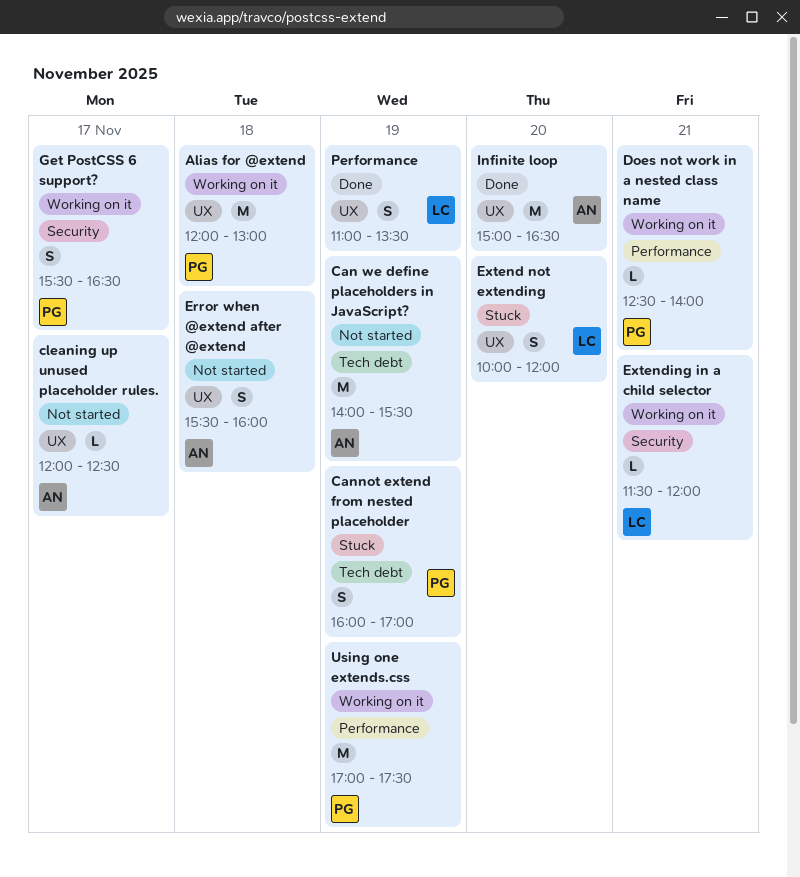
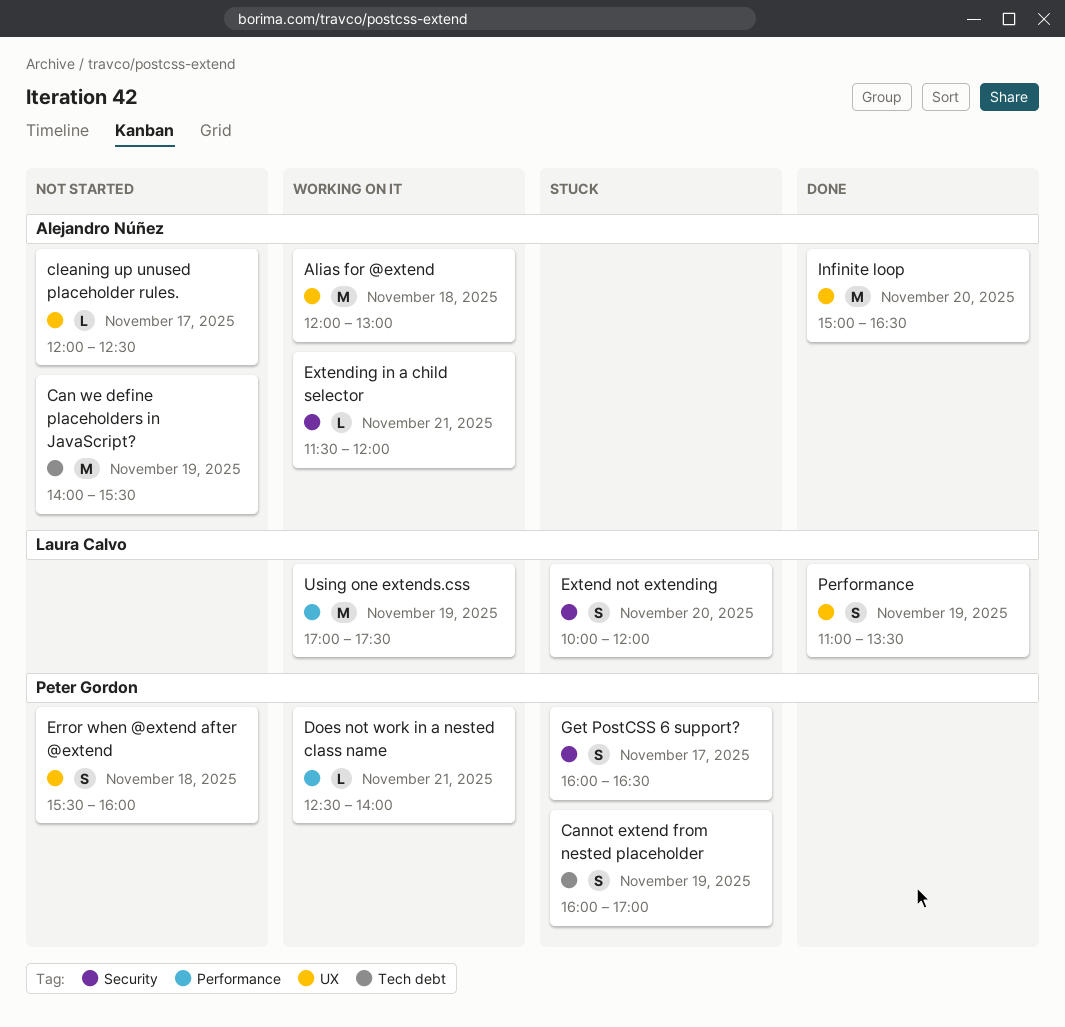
Alias for @extend, owner: Peter Gordon -> Alejandro Núñez
Error when @extend after @extend, owner: Alejandro Núñez -> Peter Gordon
Extend not extending, label: UX -> Security
Extending in a child selector, owner: Laura Calvo -> Alejandro Núñez
Get PostCSS 6 support?, status: Working on it -> Stuck
Get PostCSS 6 support?, begins: 15:30 -> 16:00
Using one extends.css, owner: Peter Gordon -> Laura Calvo

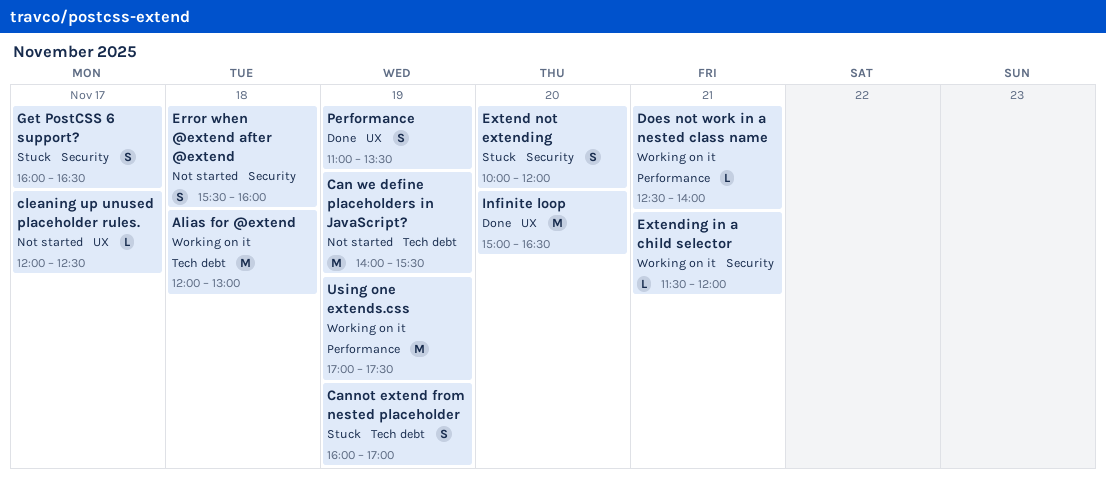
Alias for @extend, label: UX -> Tech debt
Error when @extend after @extend, label: UX -> Security

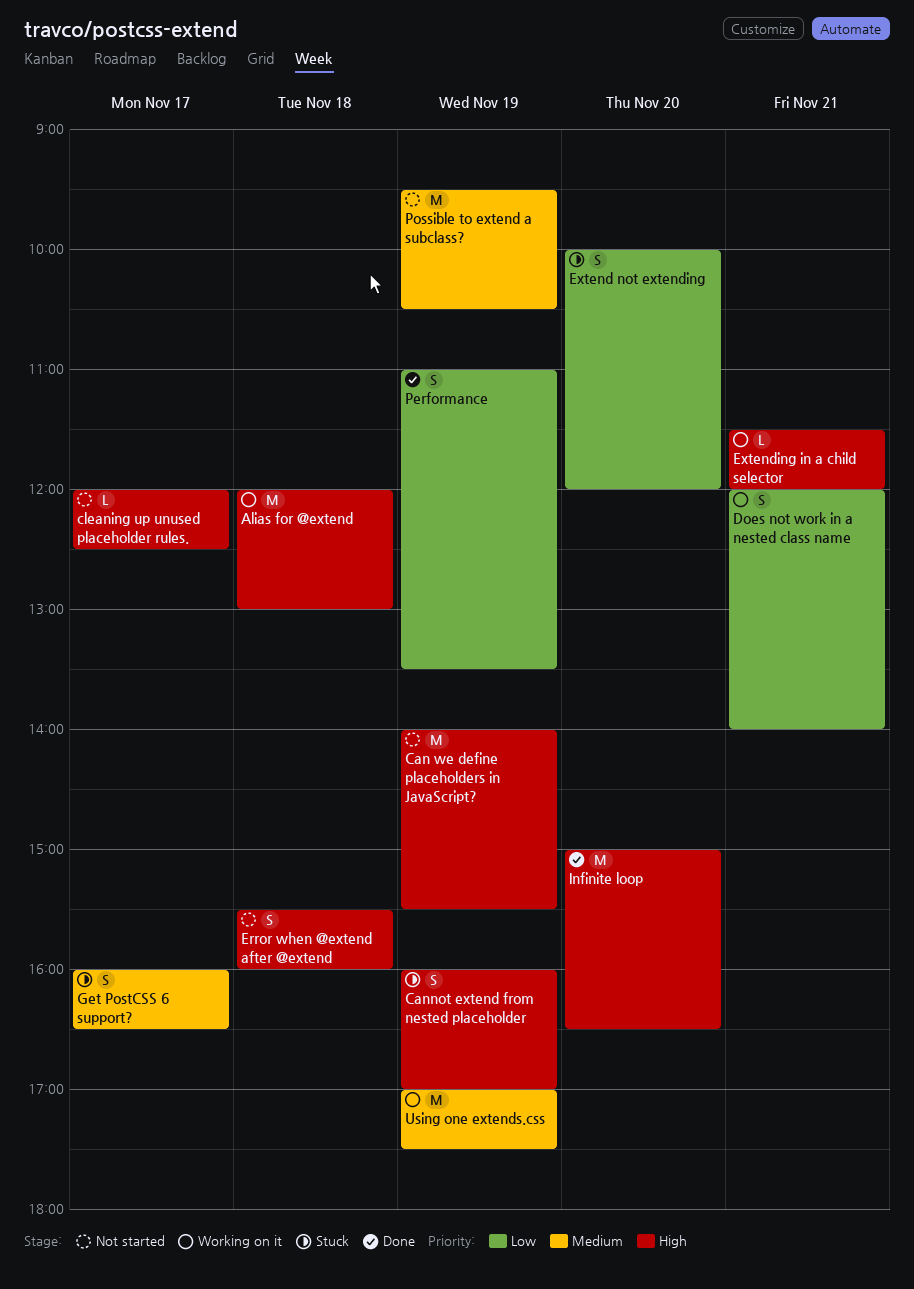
Does not work in a nested class name, estimate: L -> S
Does not work in a nested class name, begins: 12:30 -> 12:00
Possible to extend a subclass?: none -> present

